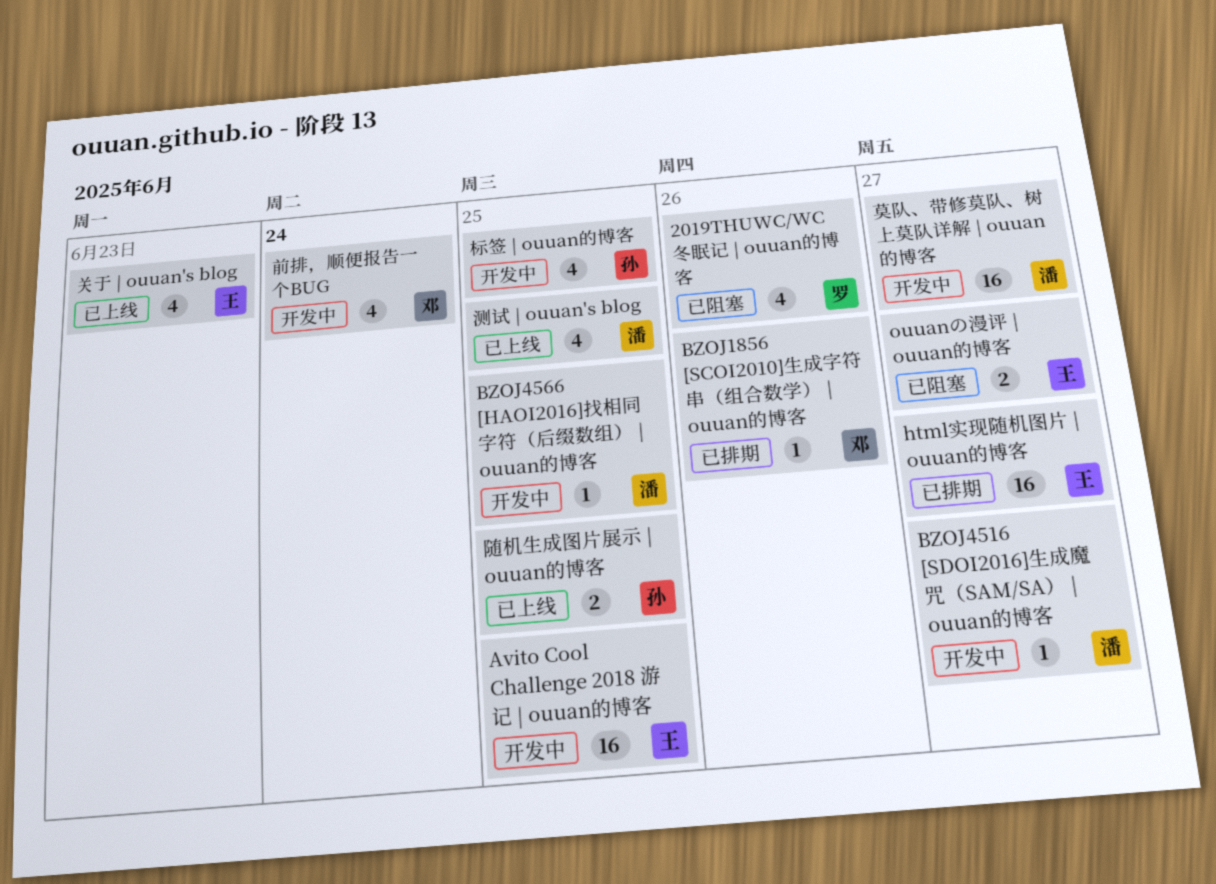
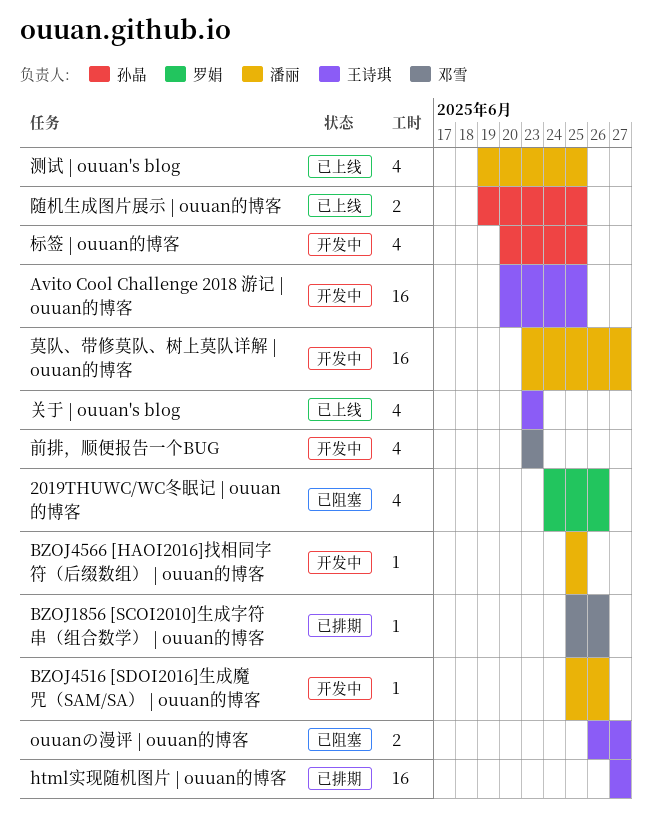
BZOJ4516 [SDOI2016]生成魔咒（SAM/SA） | ouuan的博客, due: Jun 27 -> Jun 26
前排，顺便报告一个BUG, due: Jun 24 -> Jun 23

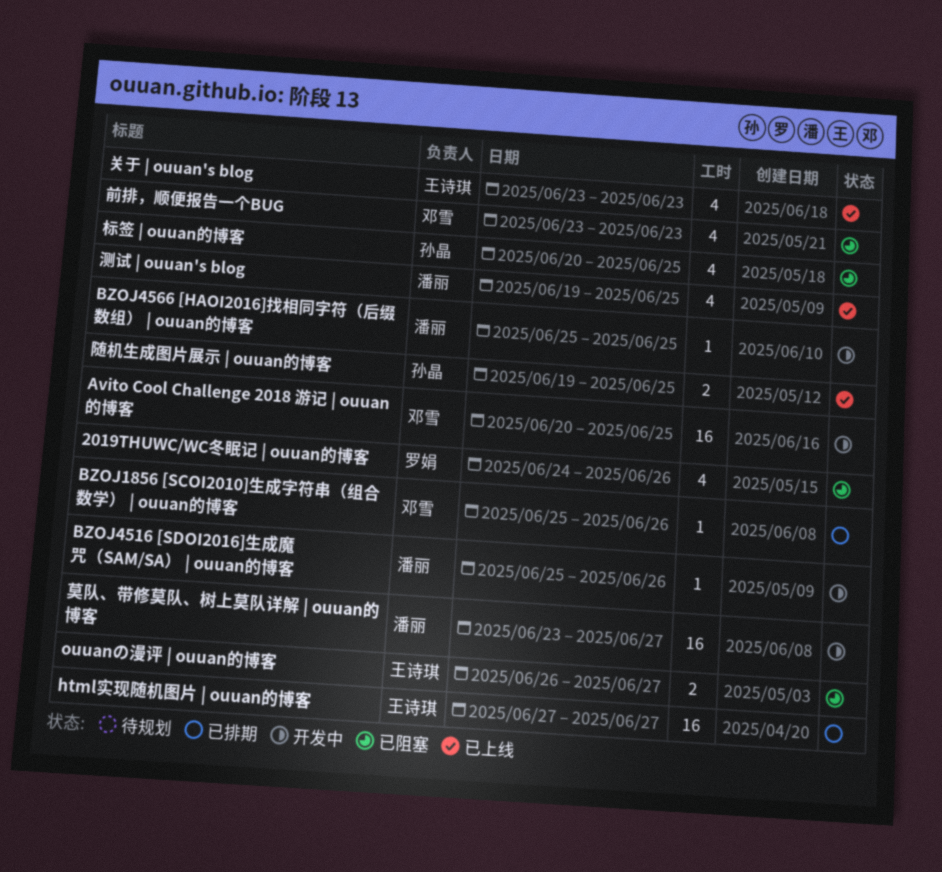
Avito Cool Challenge 2018 游记 | ouuan的博客, owner: 王诗琪 -> 邓雪
前排，顺便报告一个BUG, status: 开发中 -> 已阻塞
标签 | ouuan的博客, status: 开发中 -> 已阻塞

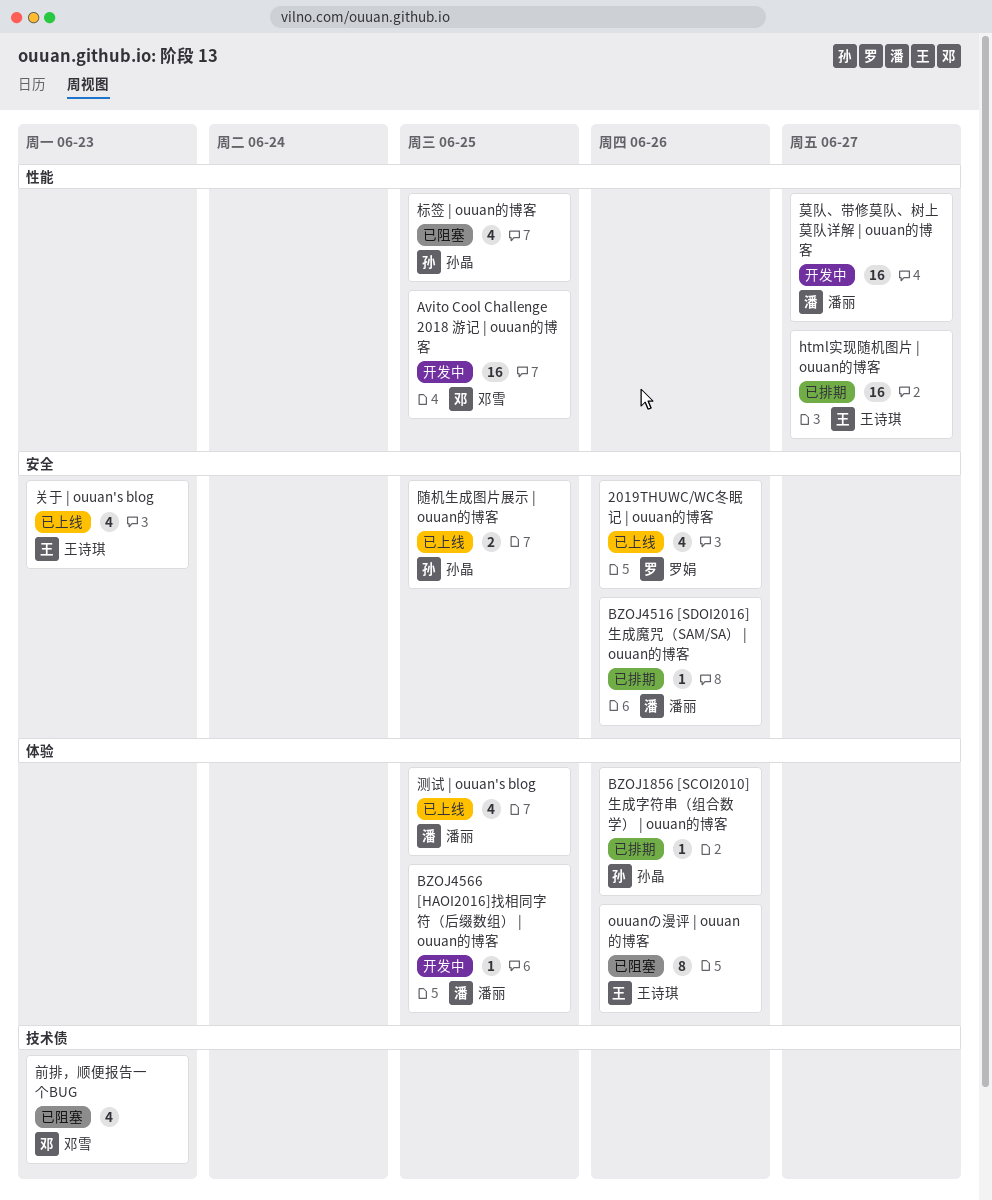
2019THUWC/WC冬眠记 | ouuan的博客, status: 已阻塞 -> 已上线
BZOJ1856 [SCOI2010]生成字符串（组合数学） | ouuan的博客, owner: 邓雪 -> 孙晶
BZOJ4516 [SDOI2016]生成魔咒（SAM/SA） | ouuan的博客, status: 开发中 -> 已排期
ouuanの漫评 | ouuan的博客, estimate: 2 -> 8
ouuanの漫评 | ouuan的博客, due: Jun 27 -> Jun 26

